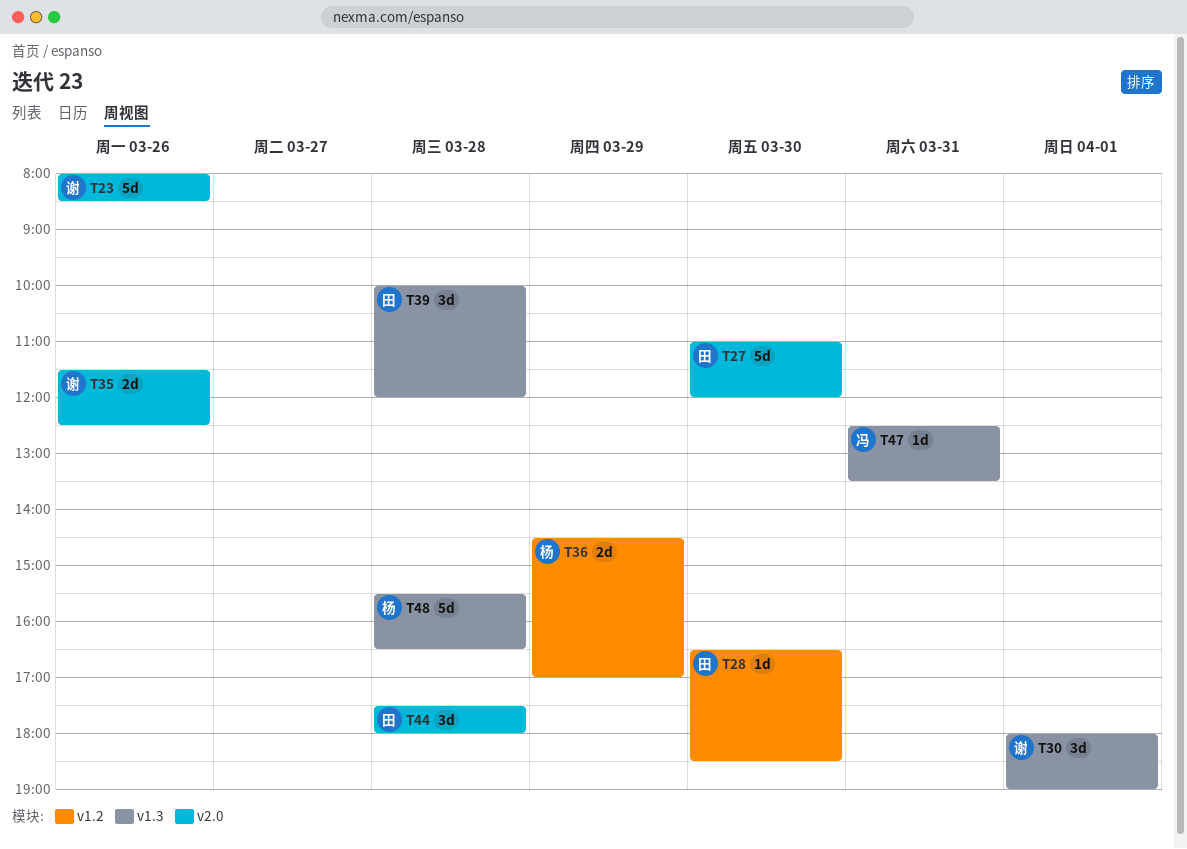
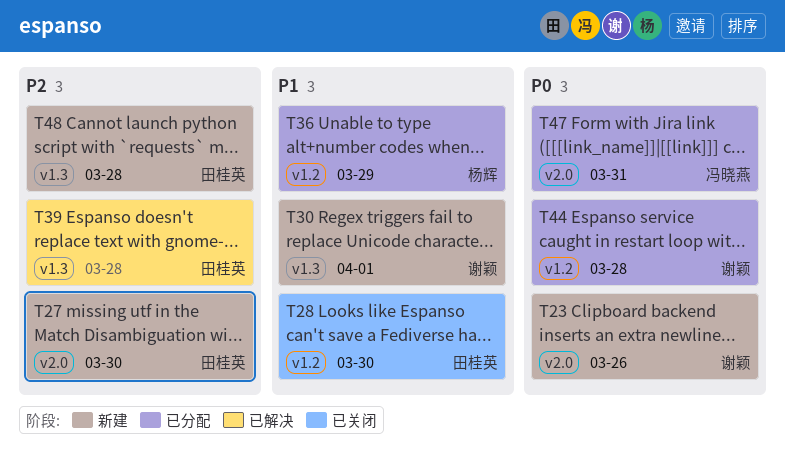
T35: present -> none
T44, owner: 田桂英 -> 谢颖
T44, label: v2.0 -> v1.2
T47, label: v1.3 -> v2.0
T48, owner: 杨辉 -> 田桂英

